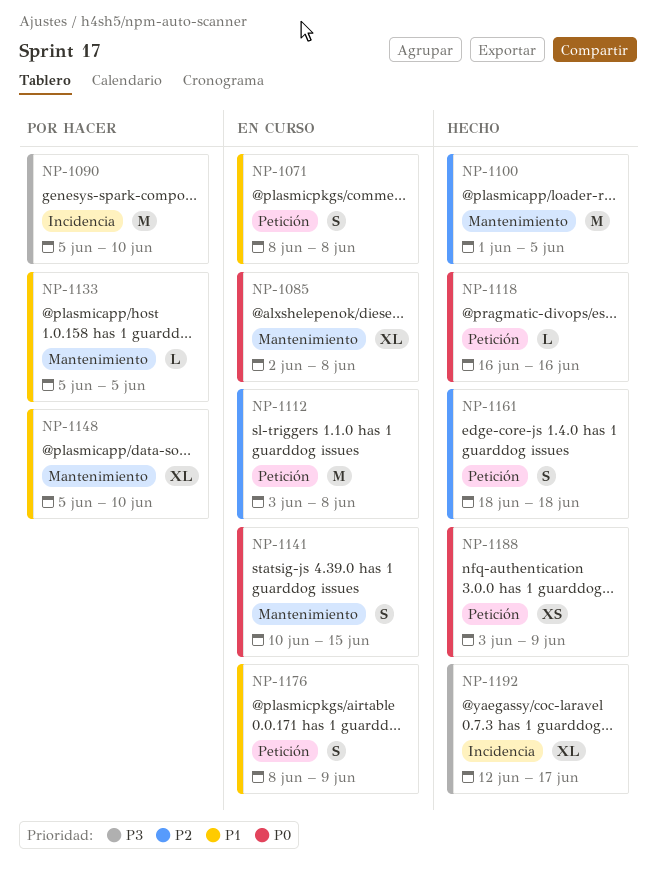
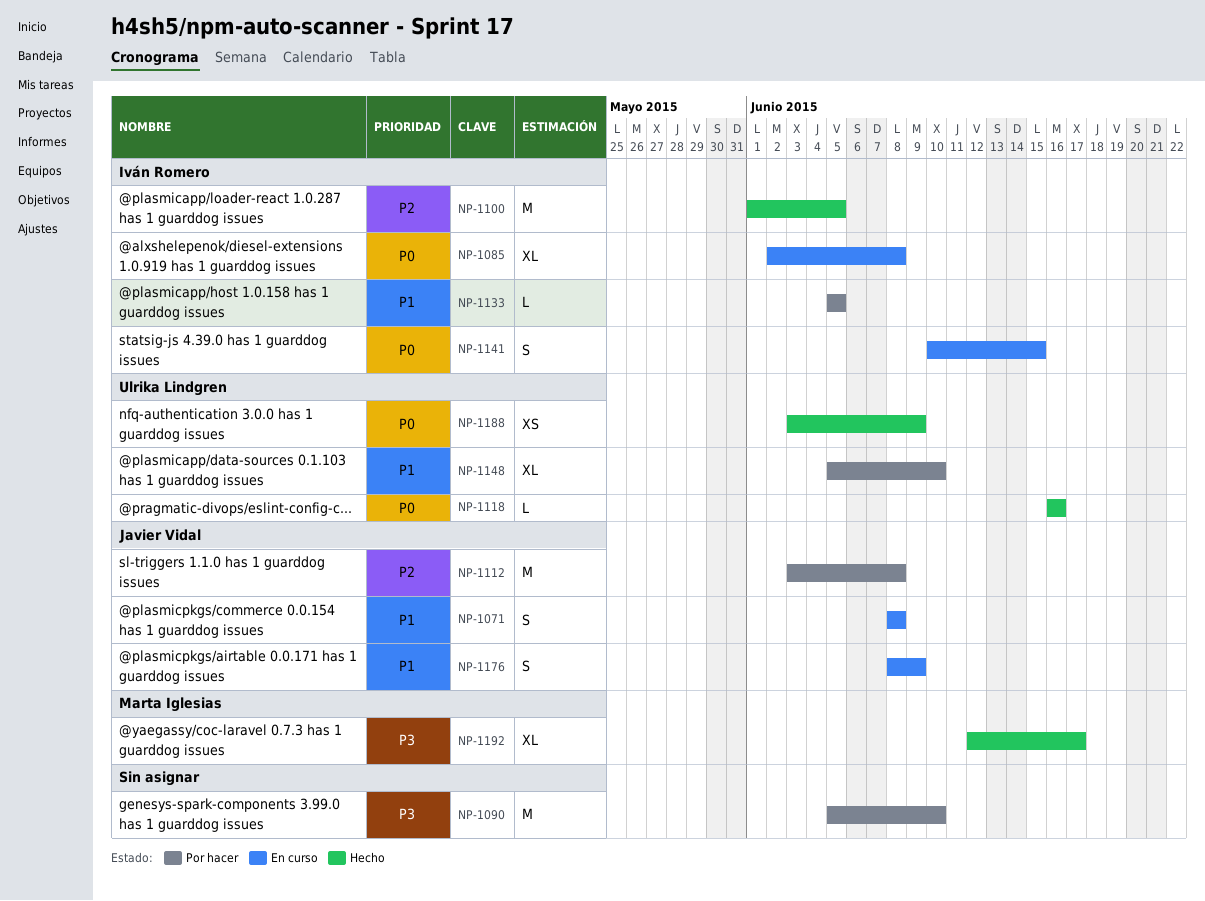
NP-1112, status: En curso -> Por hacer
NP-1161: present -> none

